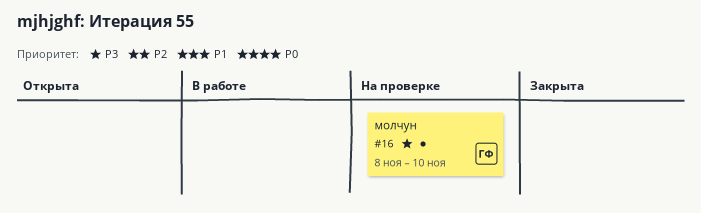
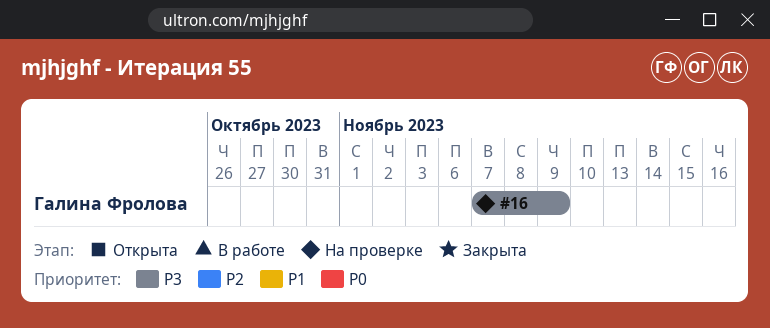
#16, start: Nov 8 -> Nov 7
#16, due: Nov 10 -> Nov 9

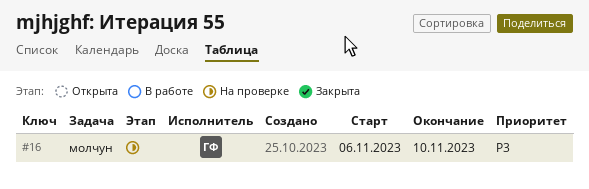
#16, start: Nov 7 -> Nov 6
#16, due: Nov 9 -> Nov 10

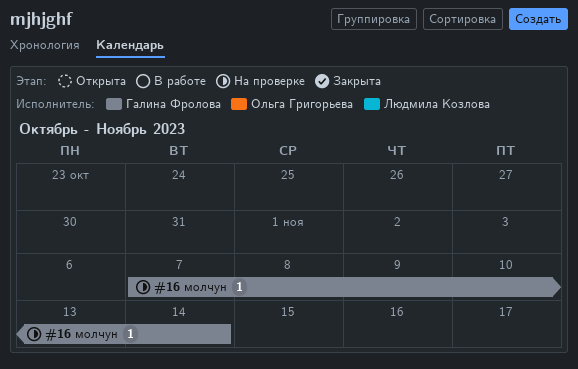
#16, start: Nov 6 -> Nov 7
#16, due: Nov 10 -> Nov 14

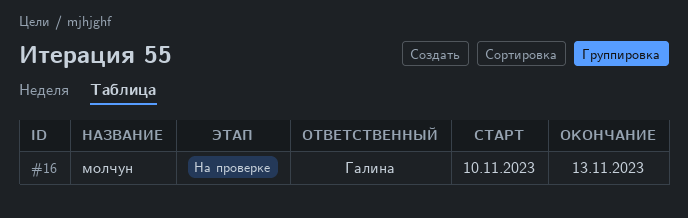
#16, start: Nov 7 -> Nov 10
#16, due: Nov 14 -> Nov 13

